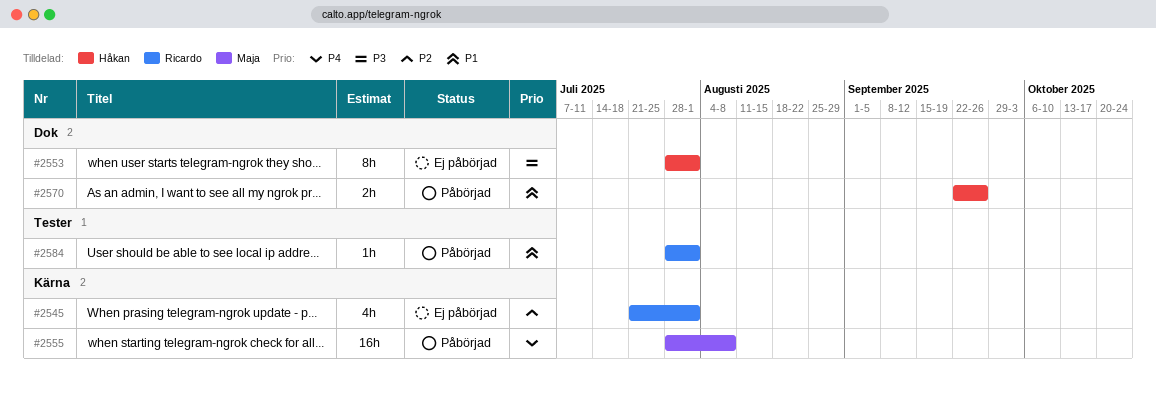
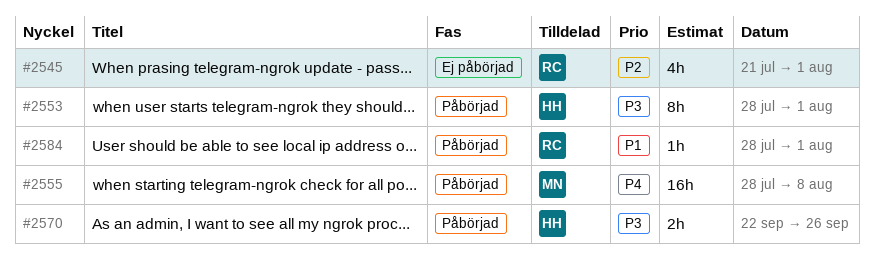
#2553, status: Ej påbörjad -> Påbörjad
#2570, priority: P1 -> P3

